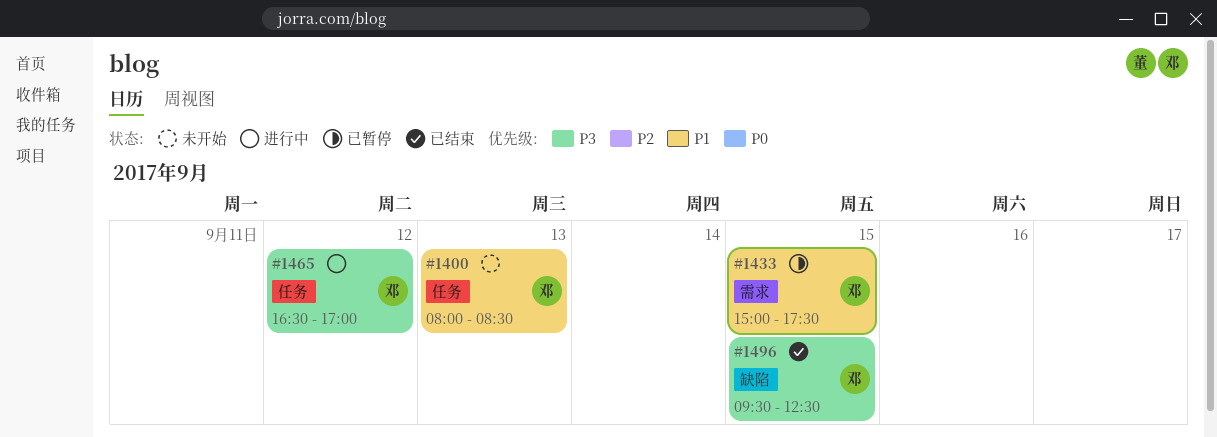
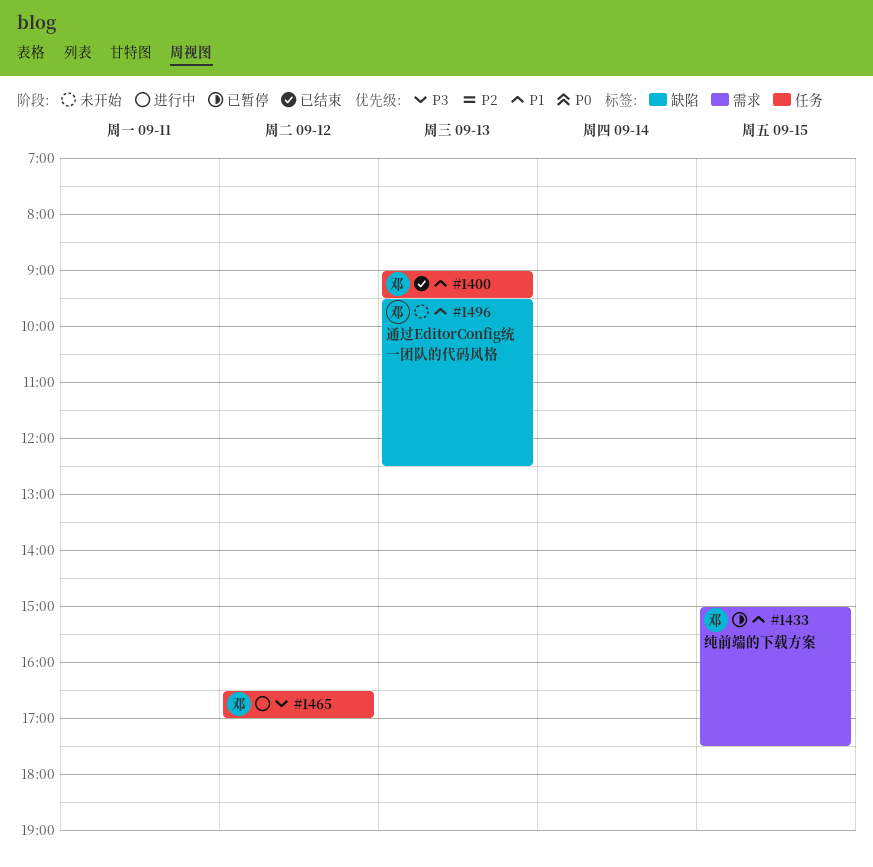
#1400, status: 未开始 -> 已结束
#1400, begins: 08:00 -> 09:00
#1400, ends: 08:30 -> 09:30
#1496, status: 已结束 -> 未开始
#1496, priority: P3 -> P1
#1496, day: Sep 15 -> Sep 13

